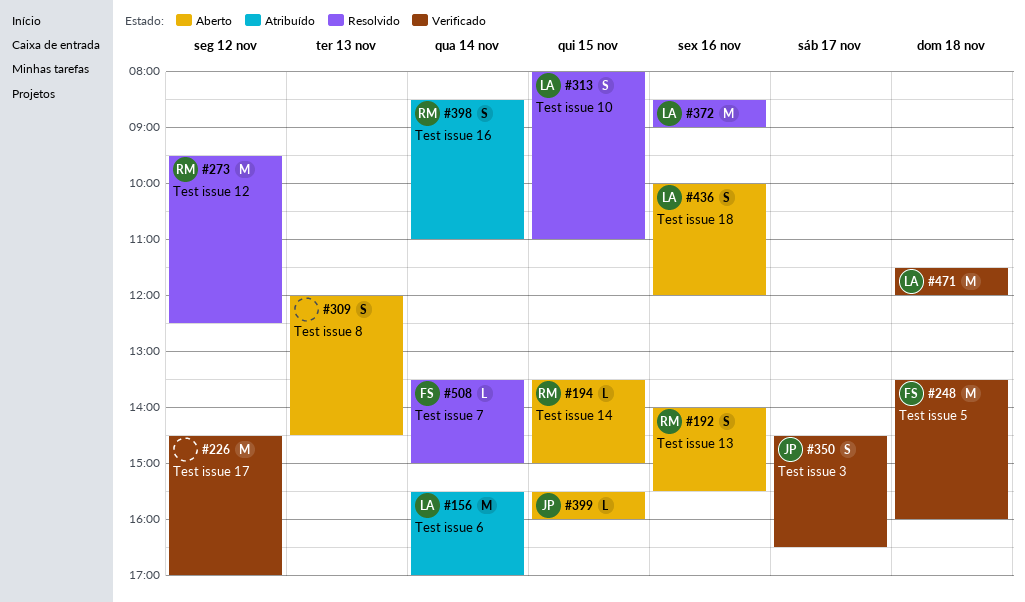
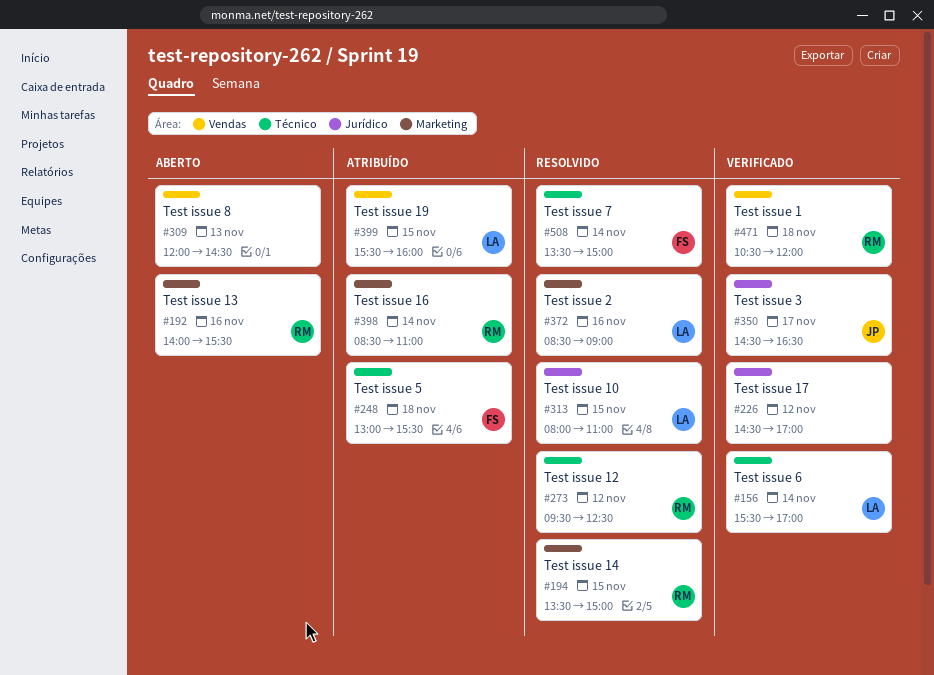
#156, status: Atribuído -> Verificado
#194, status: Aberto -> Resolvido
#248, status: Verificado -> Atribuído
#248, begins: 13:30 -> 13:00
#248, ends: 16:00 -> 15:30
#399, status: Aberto -> Atribuído
#399, owner: JP -> LA
#436: present -> none
#471, owner: LA -> RM
#471, begins: 11:30 -> 10:30

